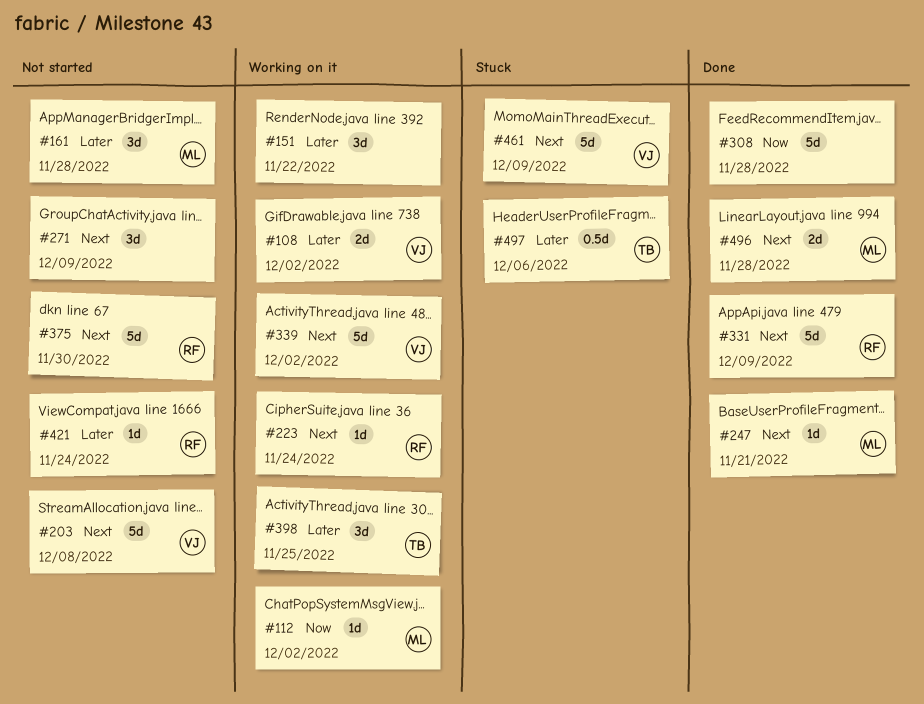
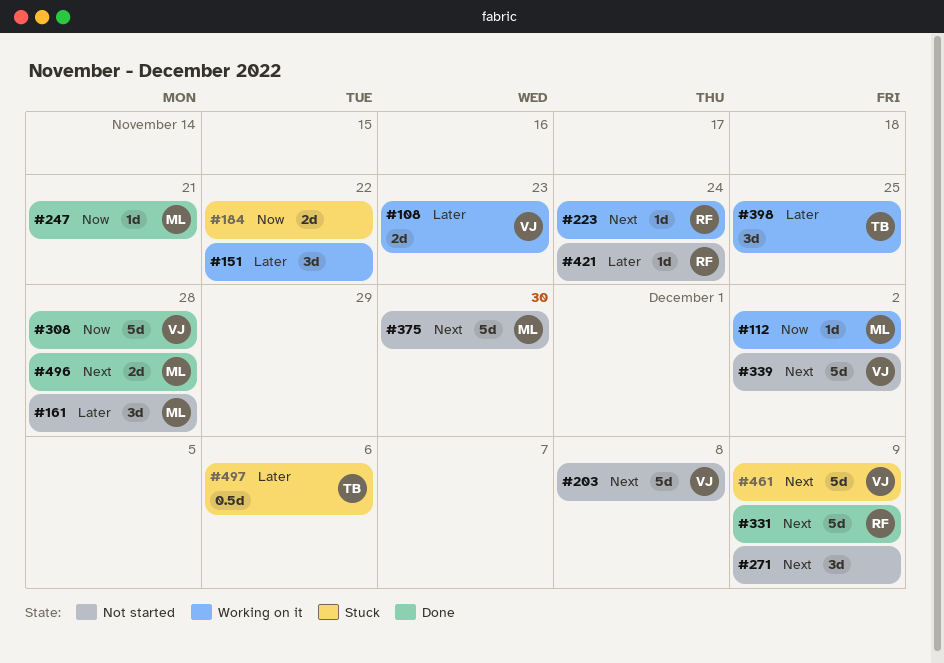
#108, due: Dec 2 -> Nov 23
#184: none -> present
#247, priority: Next -> Now
#308, owner: none -> VJ
#339, status: Working on it -> Not started
#375, owner: RF -> ML

